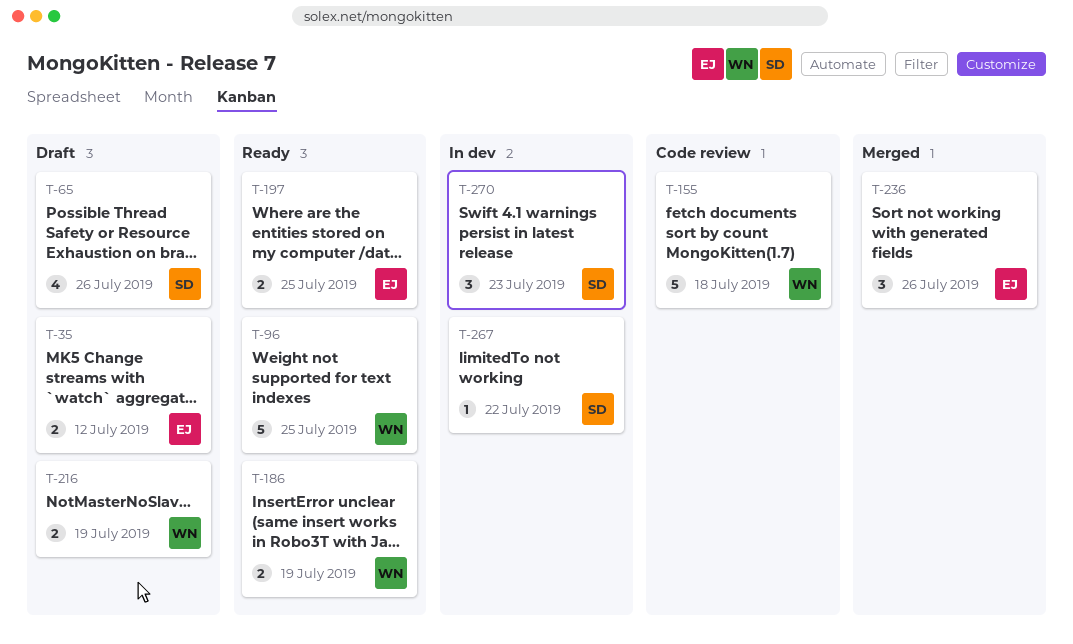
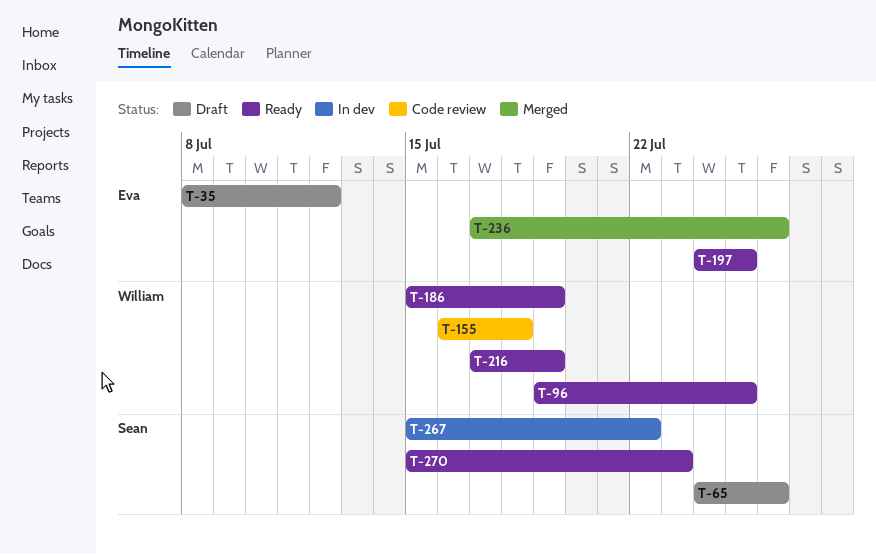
T-216, status: Draft -> Ready
T-270, status: In dev -> Ready

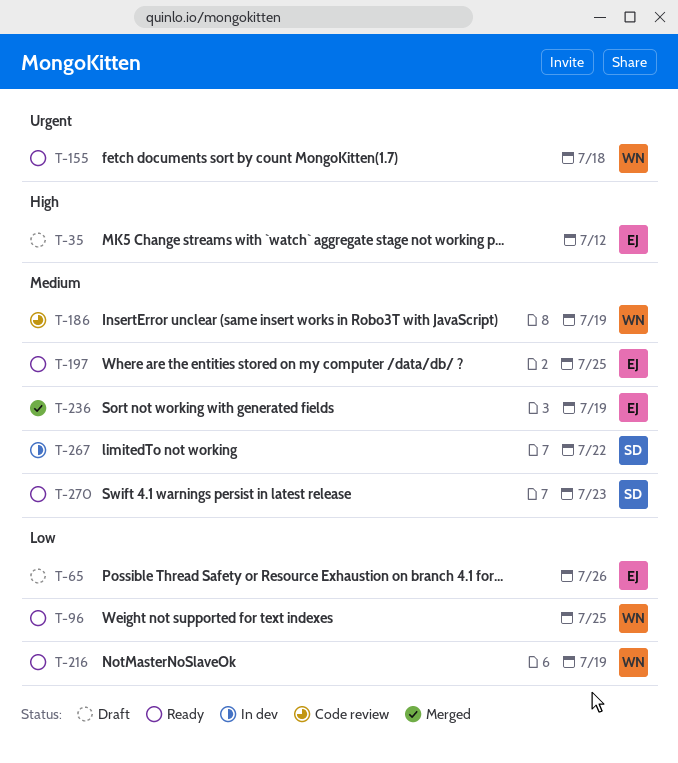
T-65, owner: Sean -> Eva
T-155, status: Code review -> Ready
T-186, status: Ready -> Code review
T-236, due: Jul 26 -> Jul 19

